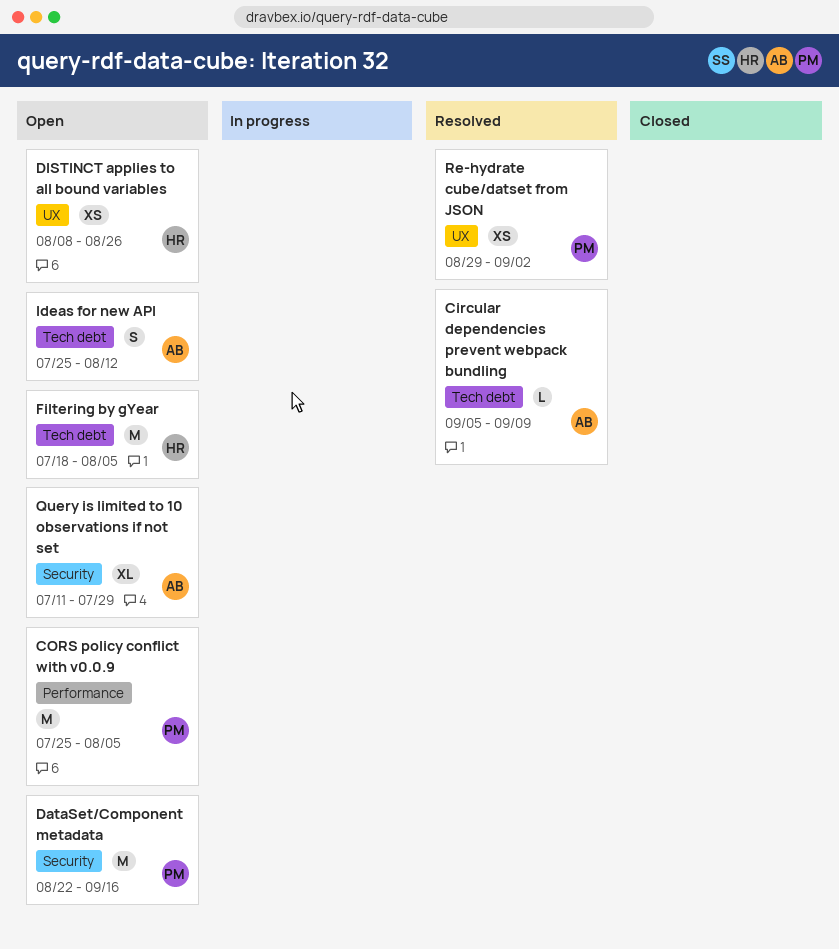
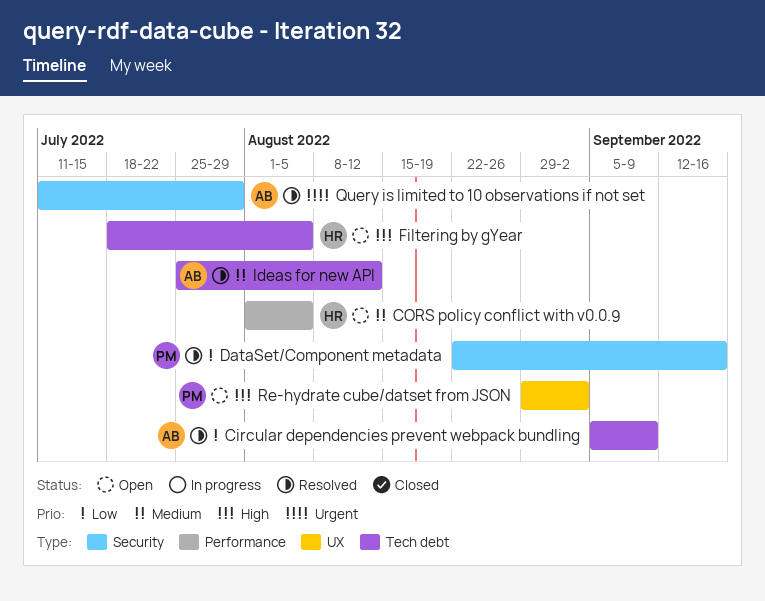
CORS policy conflict with v0.0.9, owner: PM -> HR
CORS policy conflict with v0.0.9, start: Jul 25 -> Aug 1
DataSet/Component metadata, status: Open -> Resolved
DISTINCT applies to all bound variables: present -> none
Ideas for new API, status: Open -> Resolved
Query is limited to 10 observations if not set, status: Open -> Resolved
Re-hydrate cube/datset from JSON, status: Resolved -> Open

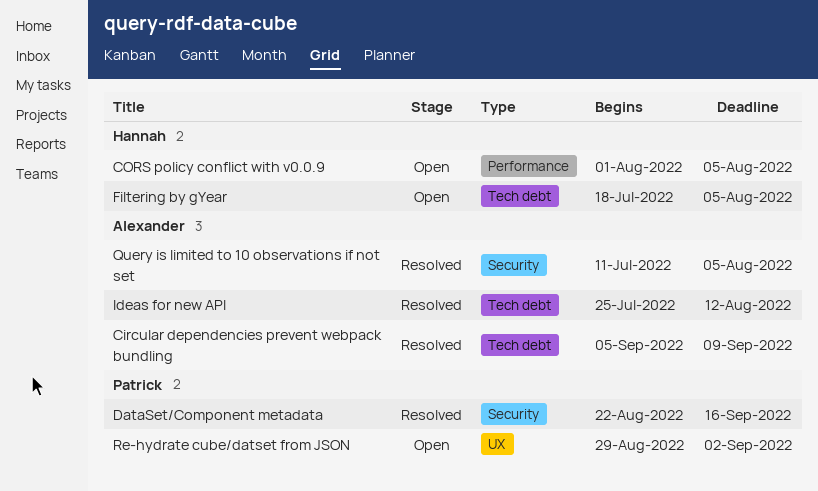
Query is limited to 10 observations if not set, due: Jul 29 -> Aug 5

